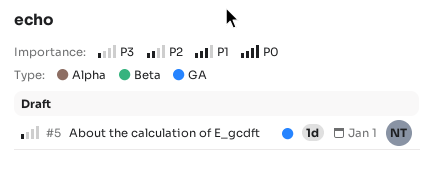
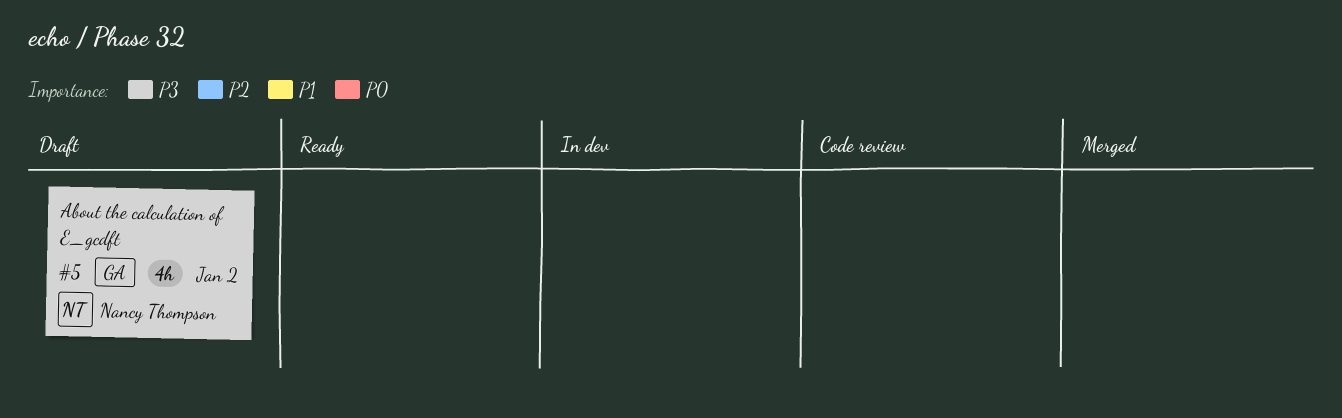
#5, estimate: 1d -> 4h
#5, due: Jan 1 -> Jan 2

